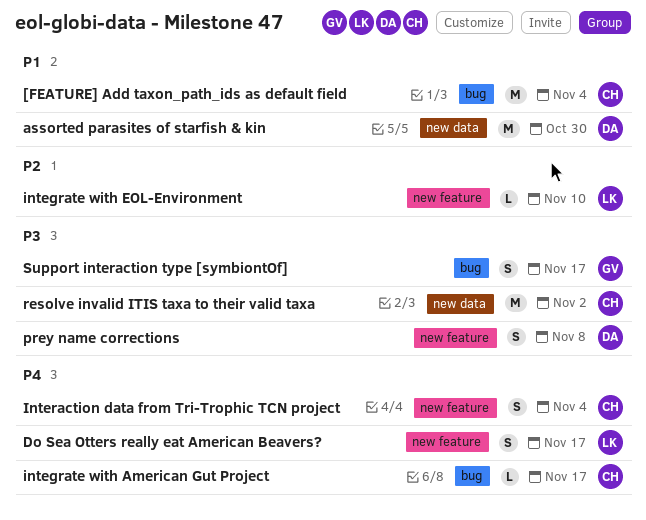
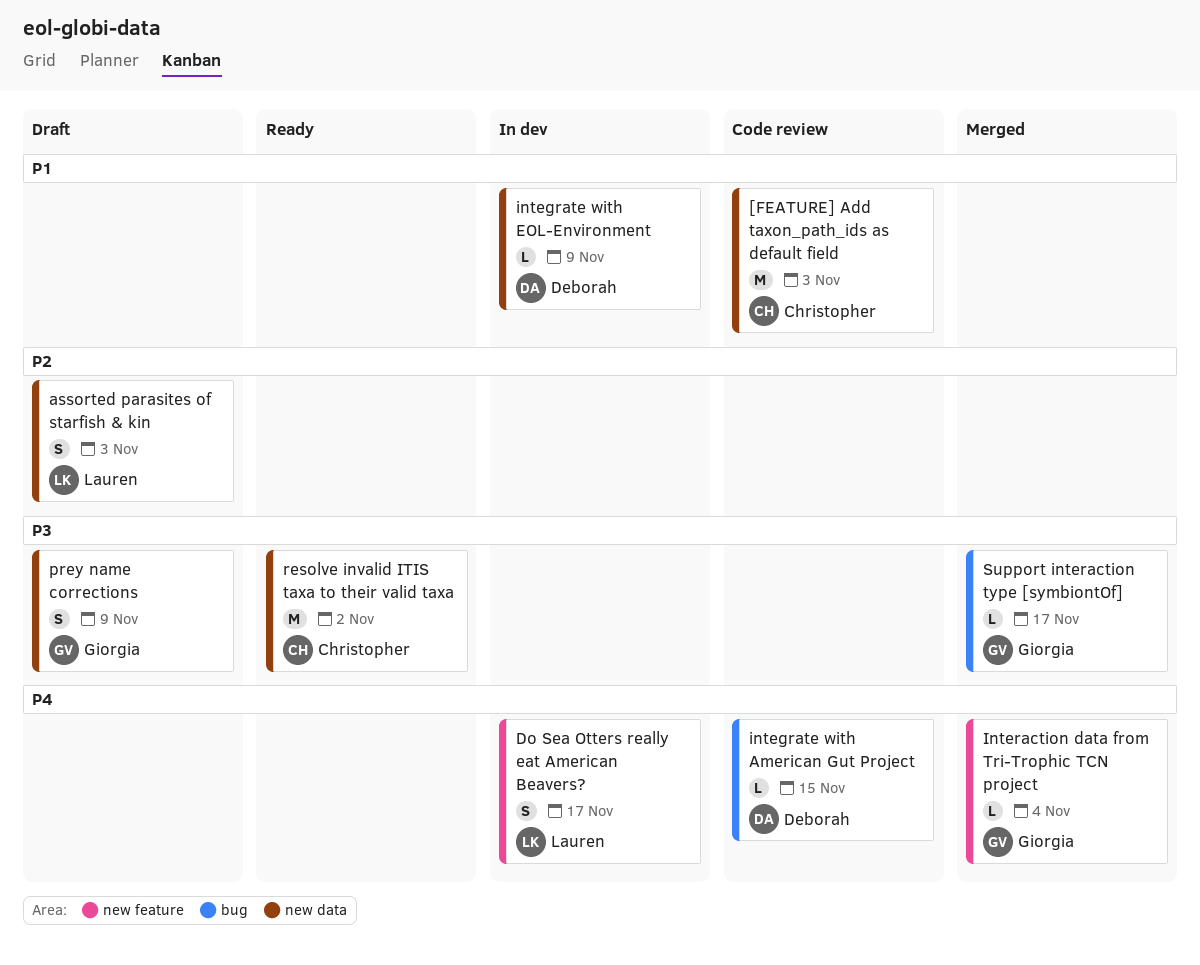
[FEATURE] Add taxon_path_ids as default field, label: bug -> new data
[FEATURE] Add taxon_path_ids as default field, due: Nov 4 -> Nov 3
assorted parasites of starfish & kin, owner: Deborah -> Lauren
assorted parasites of starfish & kin, priority: P1 -> P2
assorted parasites of starfish & kin, estimate: M -> S
assorted parasites of starfish & kin, due: Oct 30 -> Nov 3
integrate with American Gut Project, owner: Christopher -> Deborah
integrate with American Gut Project, due: Nov 17 -> Nov 15
integrate with EOL-Environment, owner: Lauren -> Deborah
integrate with EOL-Environment, priority: P2 -> P1
integrate with EOL-Environment, label: new feature -> new data
integrate with EOL-Environment, due: Nov 10 -> Nov 9
Interaction data from Tri-Trophic TCN project, owner: Christopher -> Giorgia
Interaction data from Tri-Trophic TCN project, estimate: S -> L
prey name corrections, owner: Deborah -> Giorgia
prey name corrections, label: new feature -> new data
prey name corrections, due: Nov 8 -> Nov 9
Support interaction type [symbiontOf], estimate: S -> L

